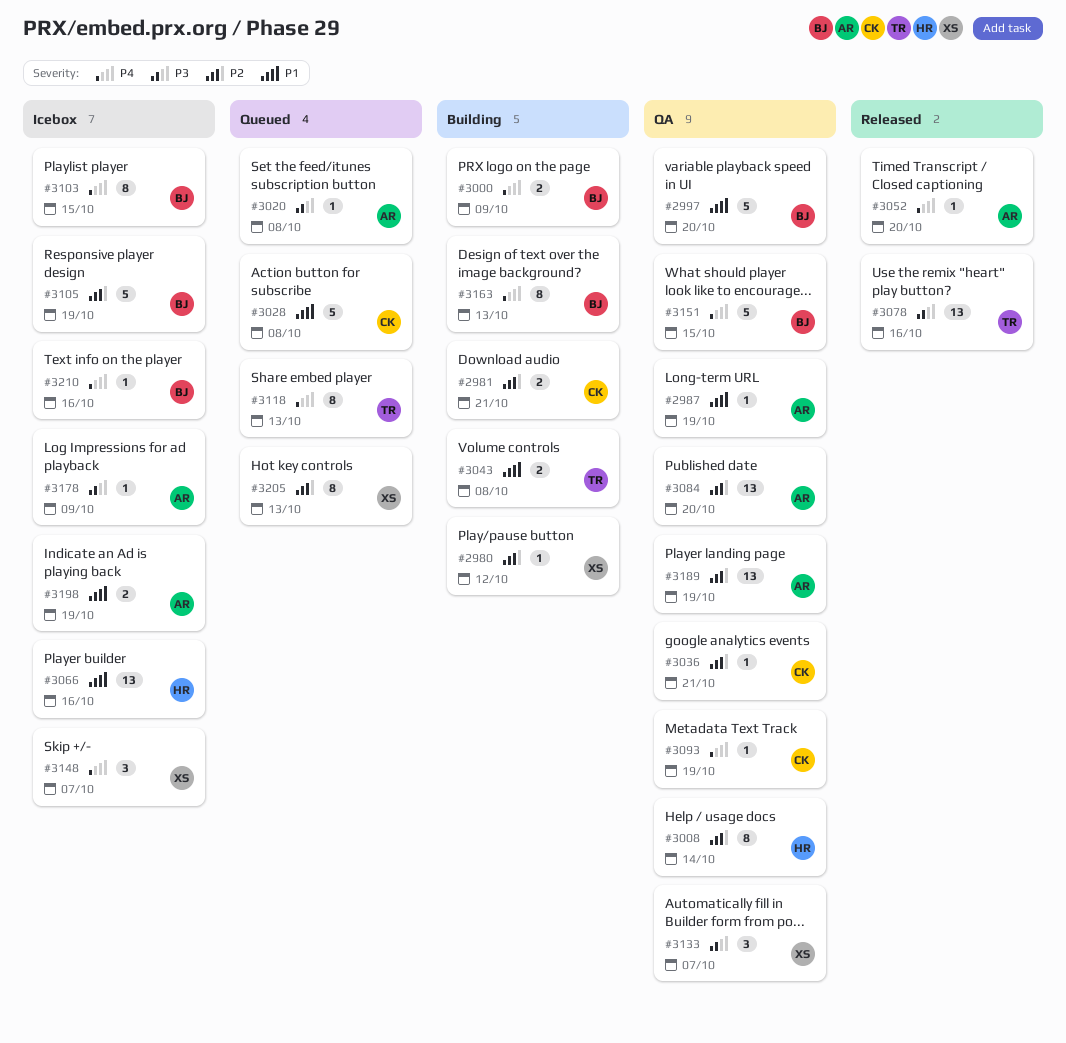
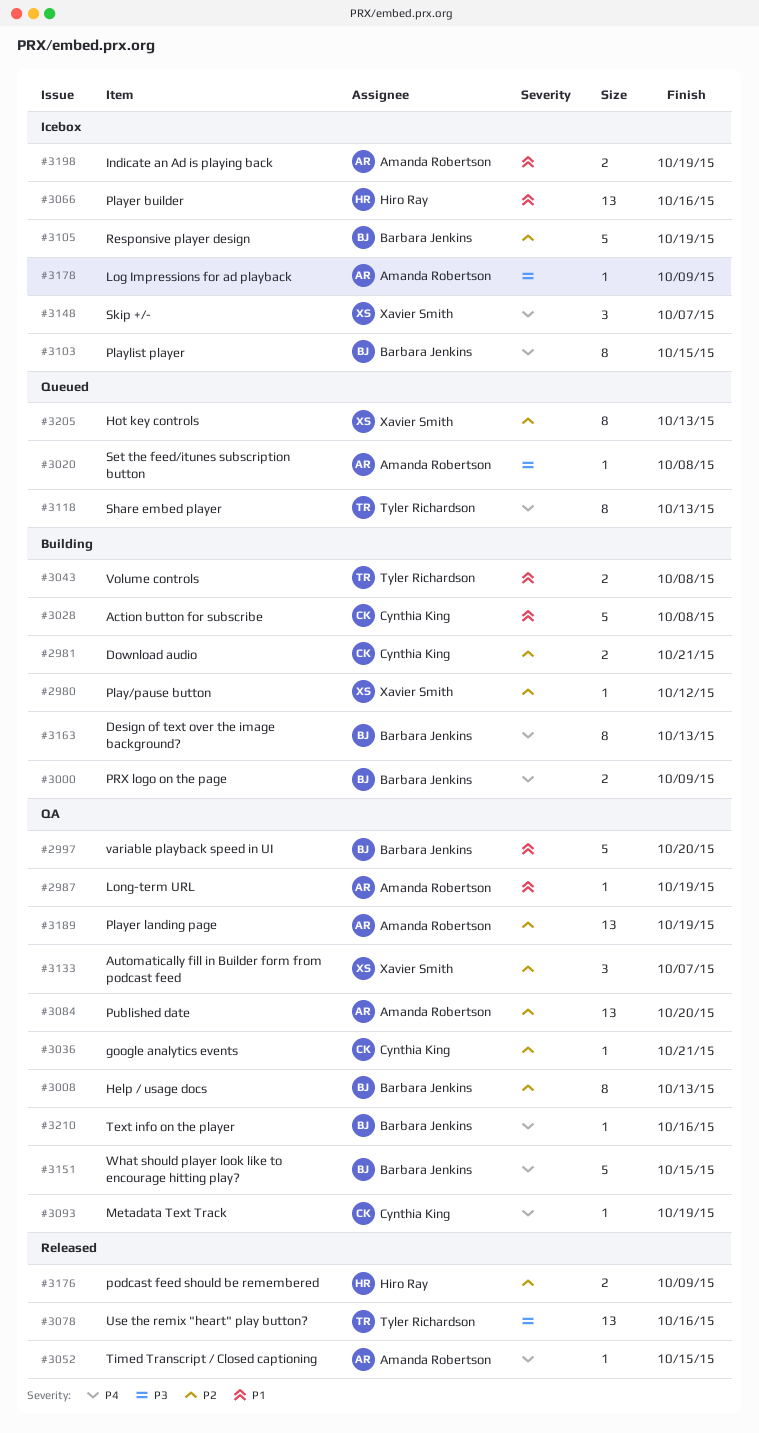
#3008, owner: Hiro Ray -> Barbara Jenkins
#3008, due: Oct 14 -> Oct 13
#3028, status: Queued -> Building
#3052, due: Oct 20 -> Oct 15
#3133, priority: P3 -> P2
#3176: none -> present
#3210, status: Icebox -> QA

